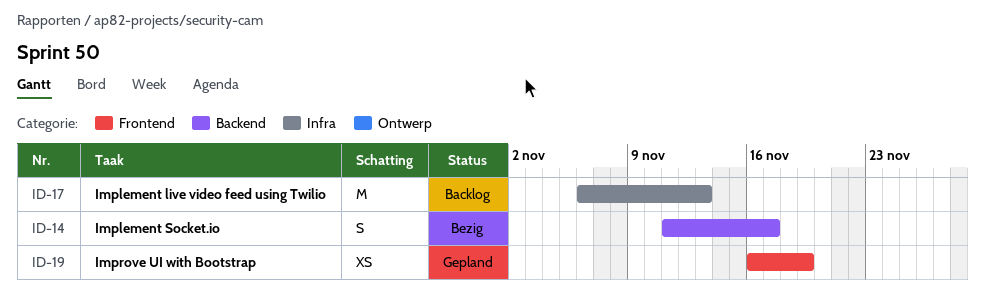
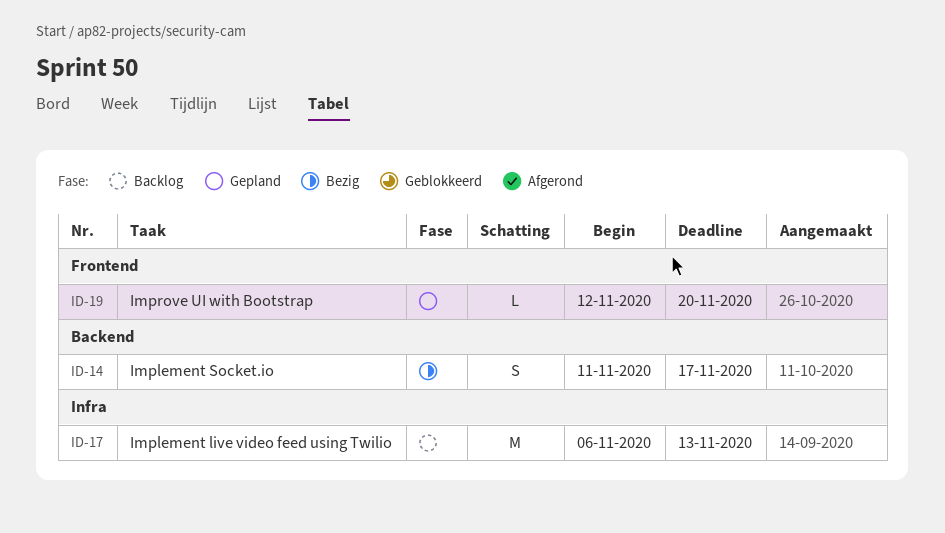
ID-19, estimate: XS -> L
ID-19, start: Nov 16 -> Nov 12
ID-19, due: Nov 19 -> Nov 20

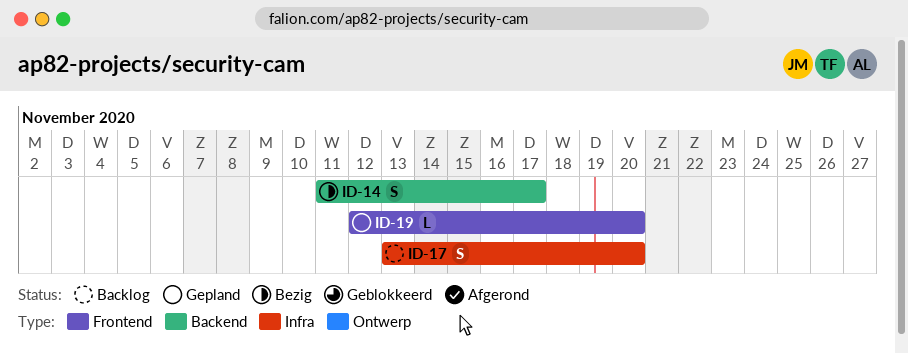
ID-17, estimate: M -> S
ID-17, start: Nov 6 -> Nov 13
ID-17, due: Nov 13 -> Nov 20

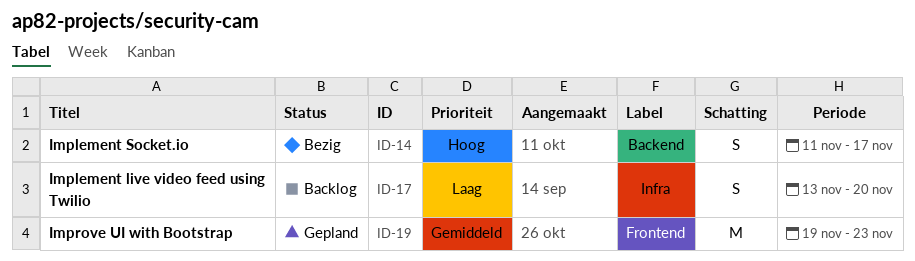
ID-19, estimate: L -> M
ID-19, start: Nov 12 -> Nov 19
ID-19, due: Nov 20 -> Nov 23

